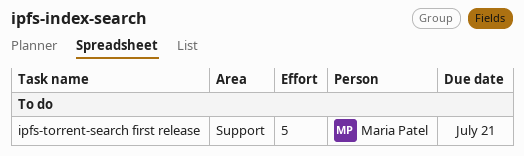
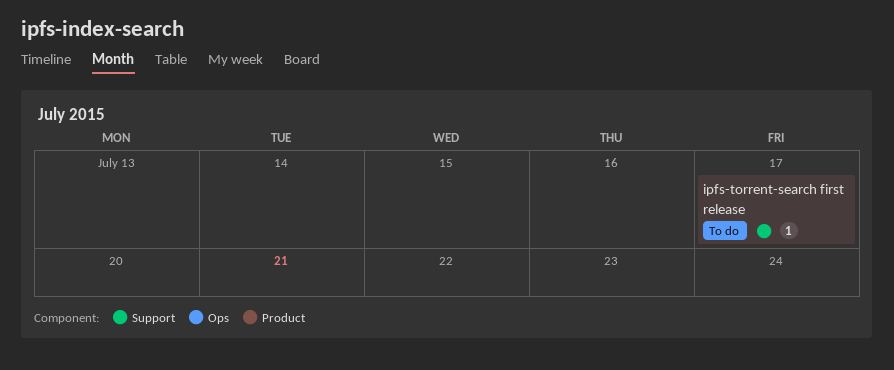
ipfs-torrent-search first release, estimate: 5 -> 1
ipfs-torrent-search first release, due: Jul 21 -> Jul 17

